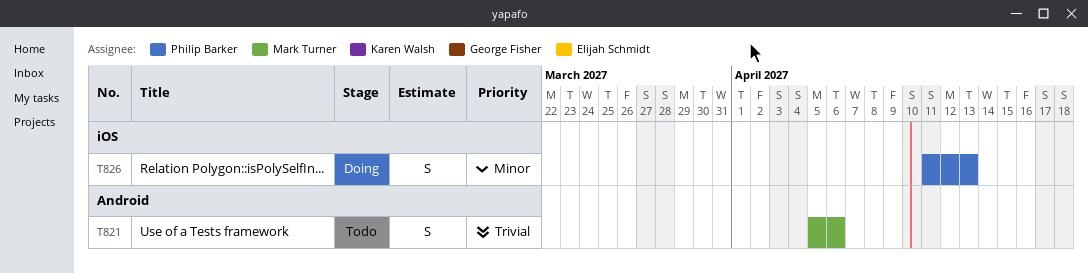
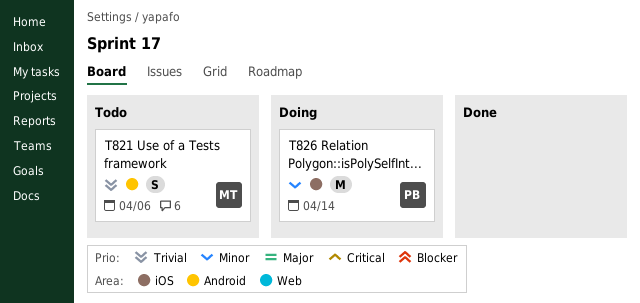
T826, estimate: S -> M
T826, due: Apr 13 -> Apr 14

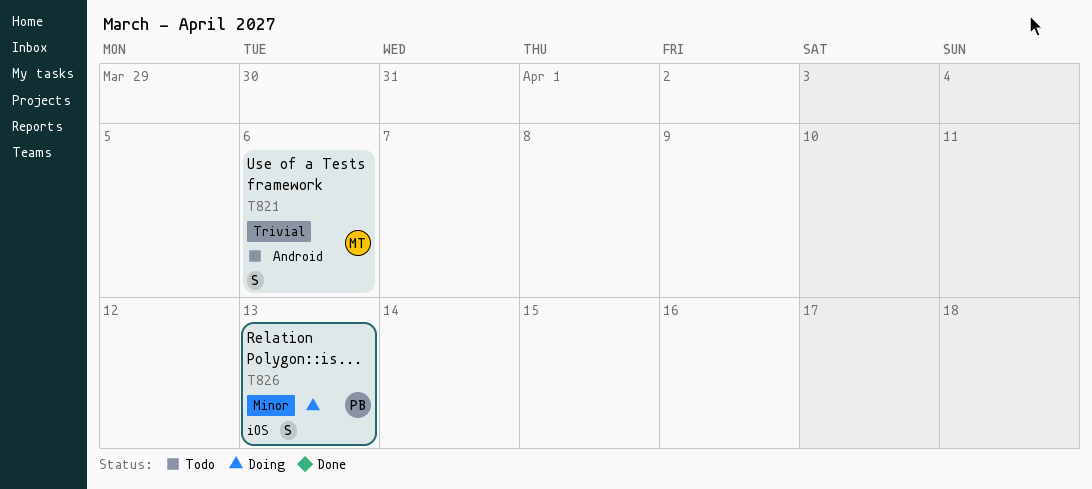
T826, estimate: M -> S
T826, due: Apr 14 -> Apr 13

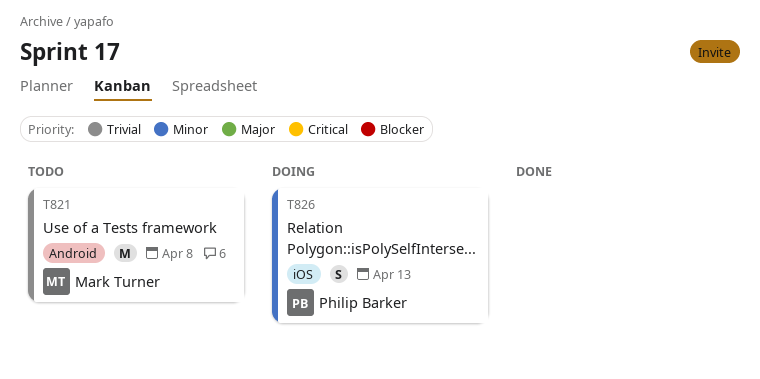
T821, estimate: S -> M
T821, due: Apr 6 -> Apr 8

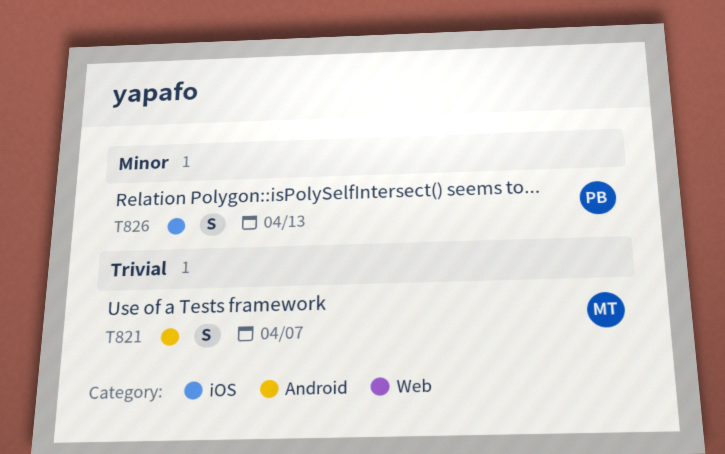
T821, estimate: M -> S
T821, due: Apr 8 -> Apr 7

